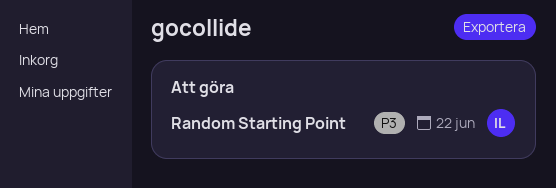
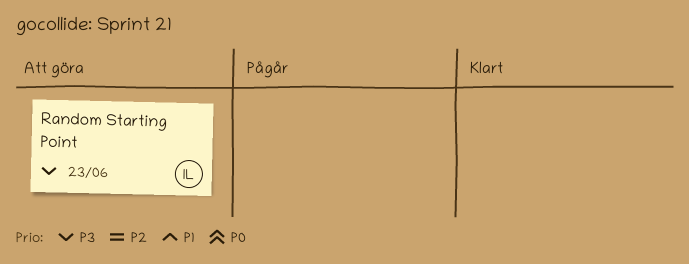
Random Starting Point, due: Jun 22 -> Jun 23

